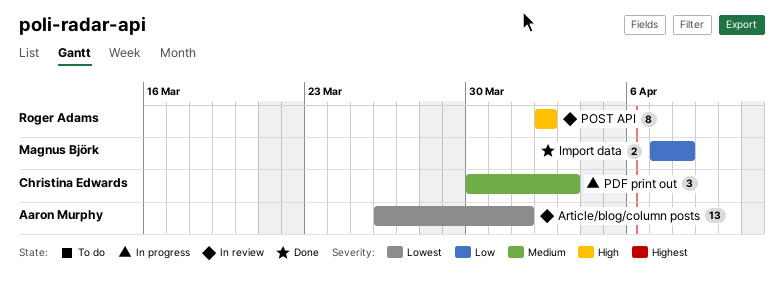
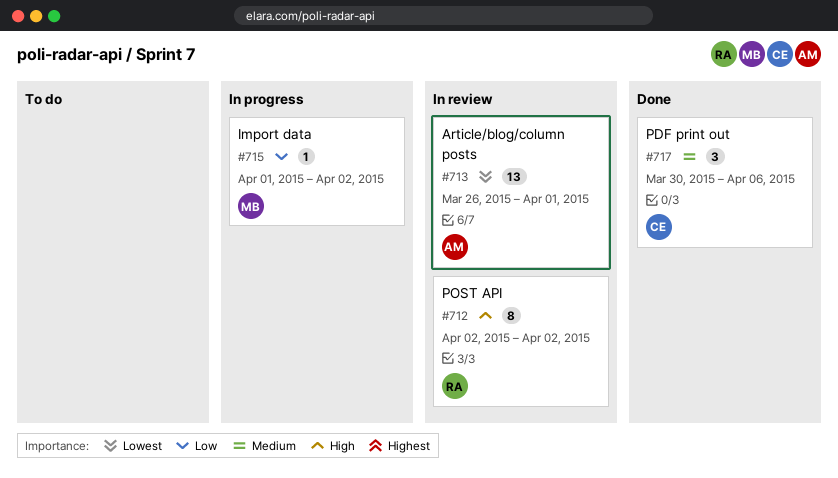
Import data, status: Done -> In progress
Import data, estimate: 2 -> 1
Import data, start: Apr 7 -> Apr 1
Import data, due: Apr 8 -> Apr 2
PDF print out, status: In progress -> Done
PDF print out, due: Apr 3 -> Apr 6

